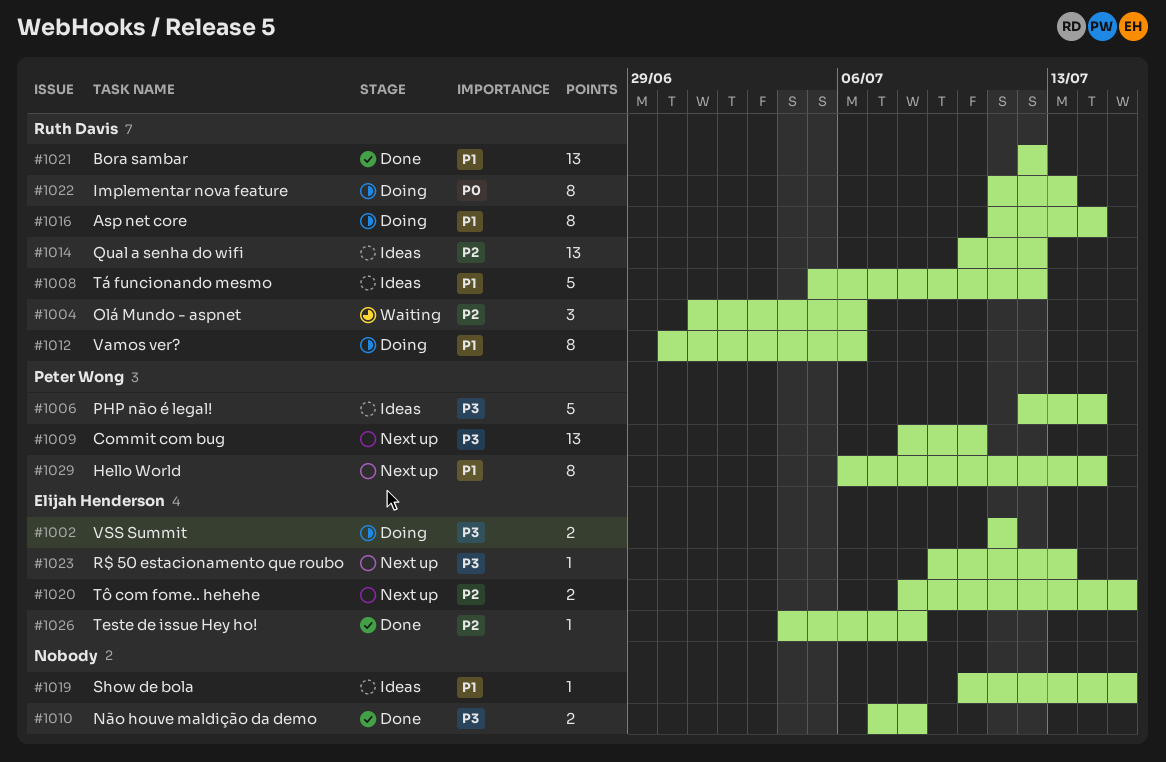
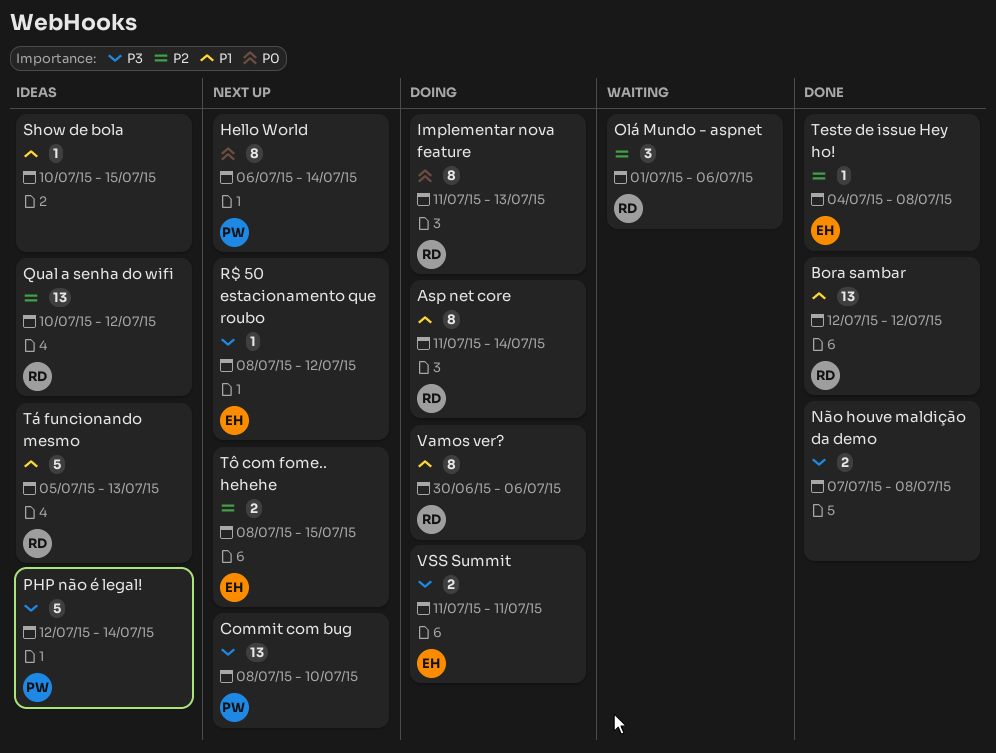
Hello World, priority: P1 -> P0
R$ 50 estacionamento que roubo, start: Jul 9 -> Jul 8
R$ 50 estacionamento que roubo, due: Jul 13 -> Jul 12
Tá funcionando mesmo, due: Jul 12 -> Jul 13

